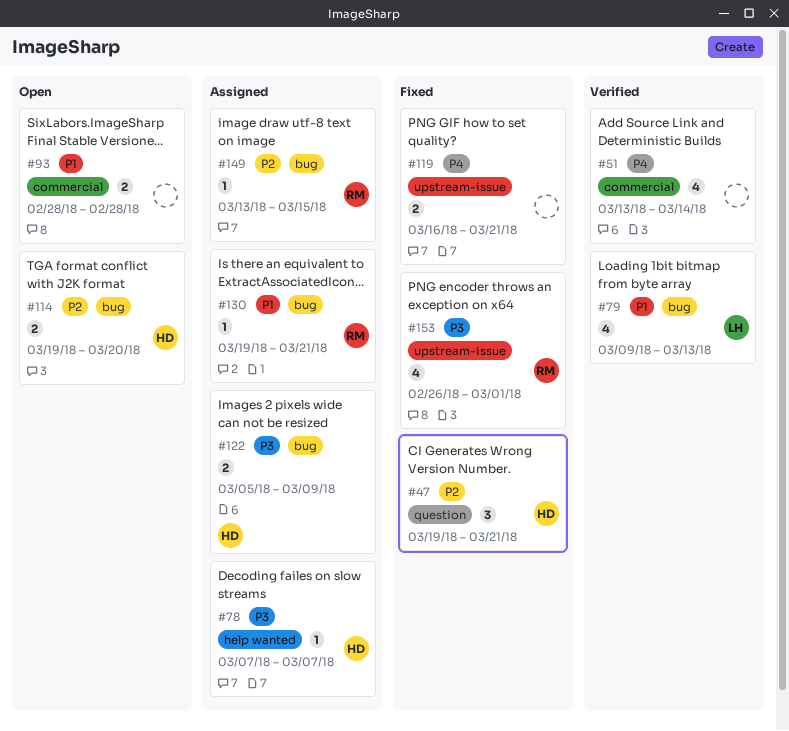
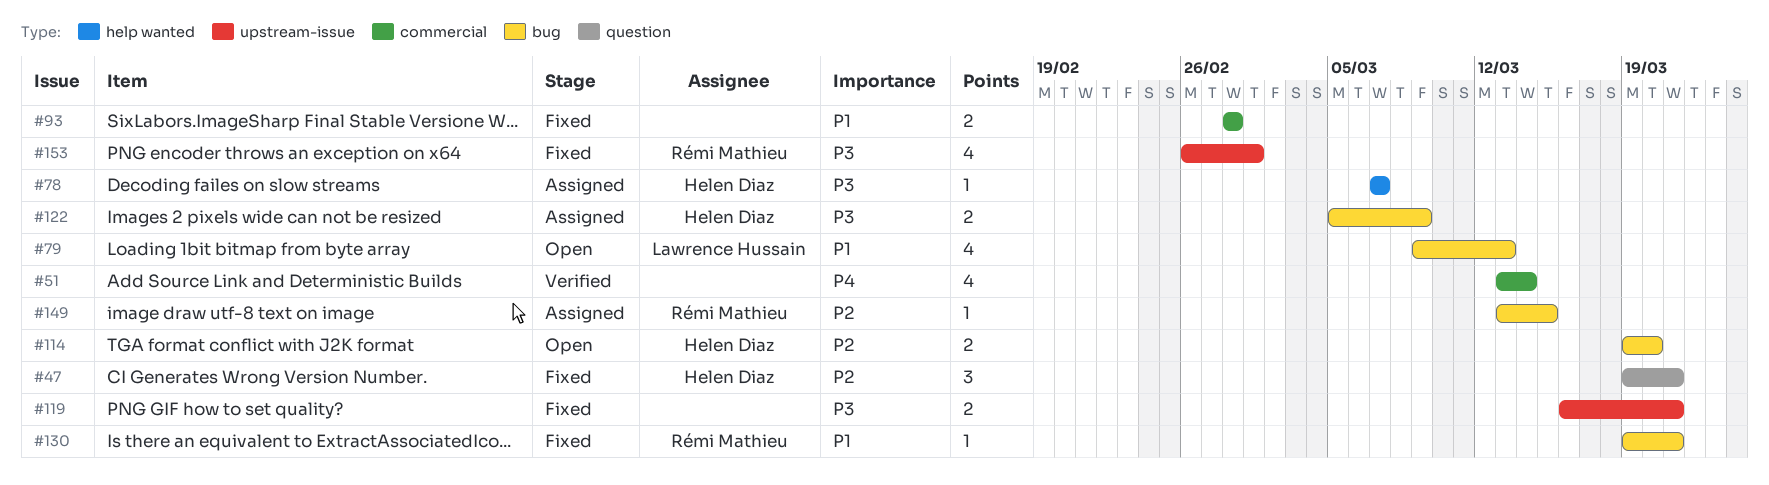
#79, status: Verified -> Open
#93, status: Open -> Fixed
#119, priority: P4 -> P3
#130, status: Assigned -> Fixed

